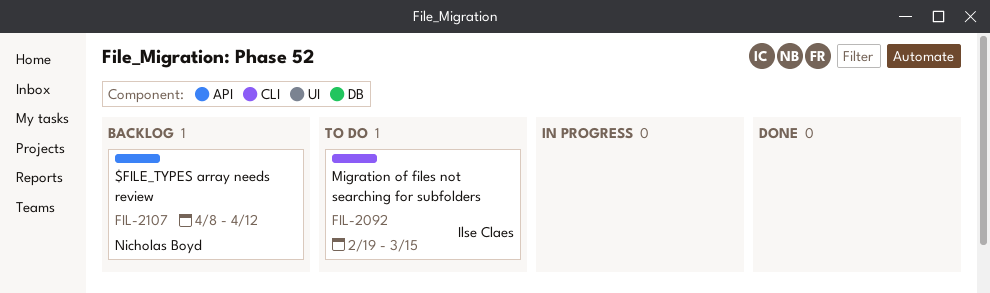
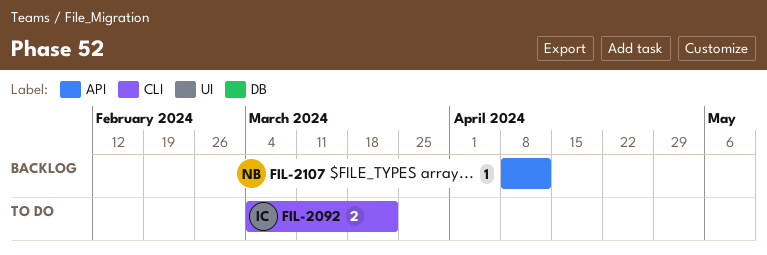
FIL-2092, start: Feb 19 -> Mar 4
FIL-2092, due: Mar 15 -> Mar 22

